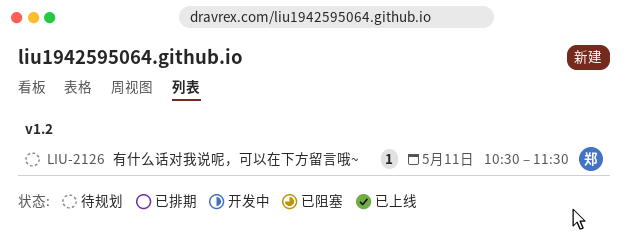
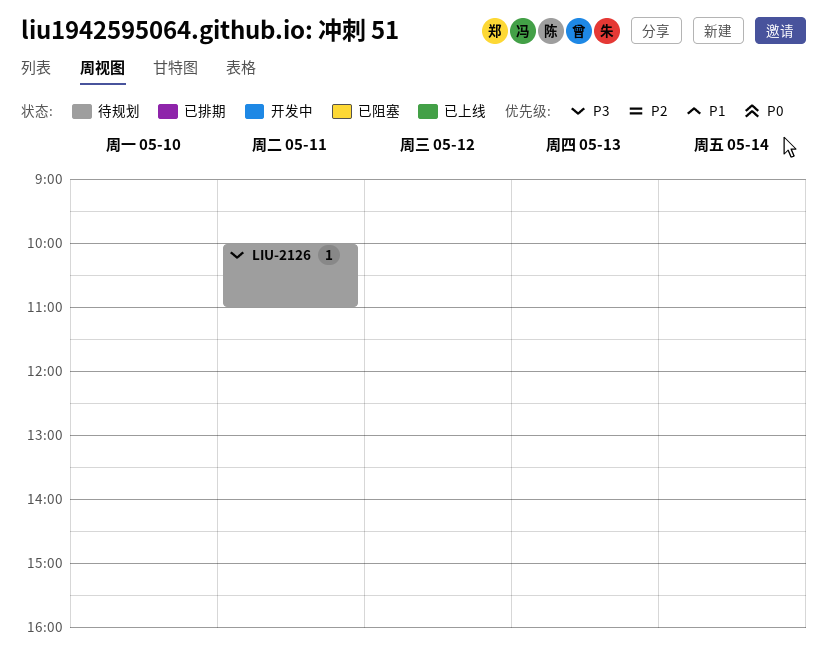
LIU-2126, begins: 10:30 -> 10:00
LIU-2126, ends: 11:30 -> 11:00

